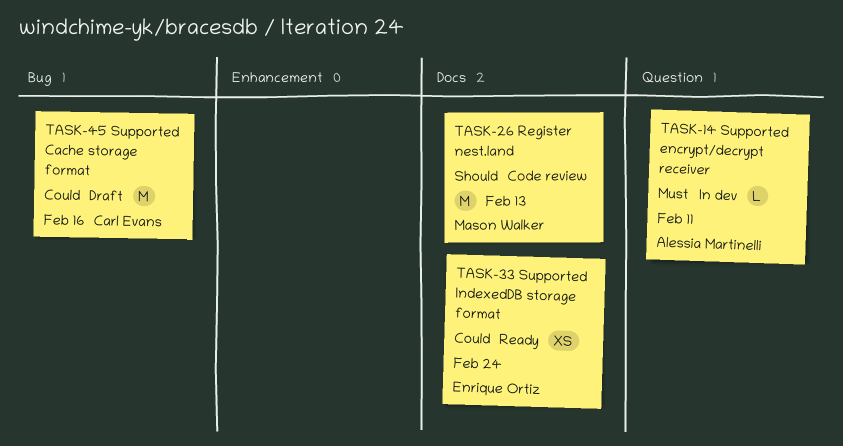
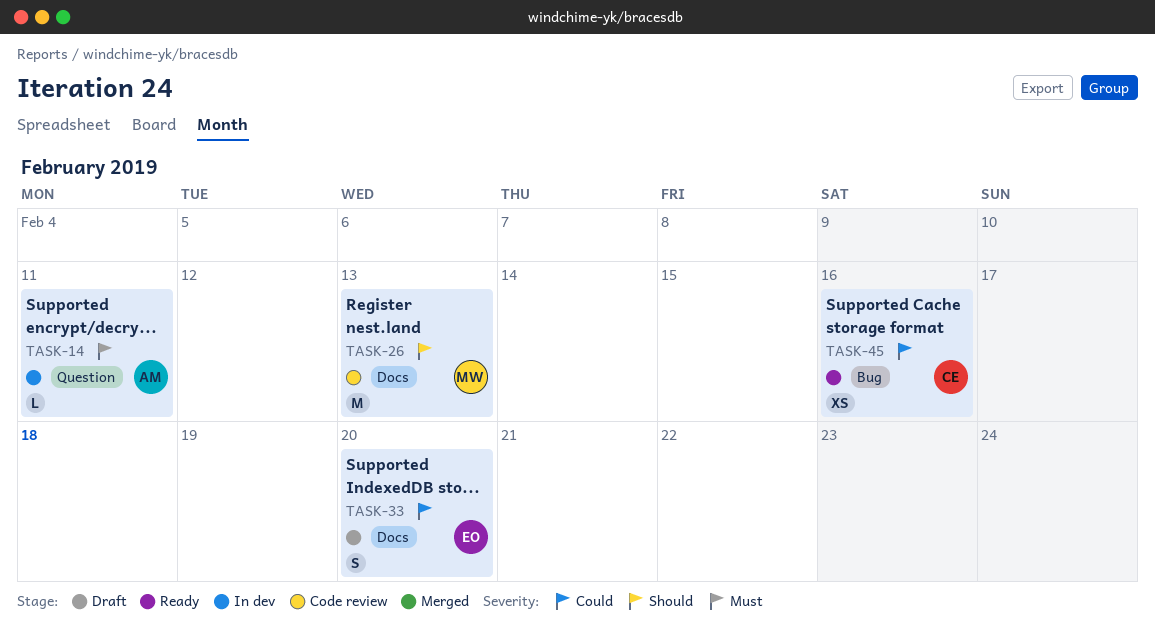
TASK-33, status: Ready -> Draft
TASK-33, estimate: XS -> S
TASK-33, due: Feb 24 -> Feb 20
TASK-45, status: Draft -> Ready
TASK-45, estimate: M -> XS

